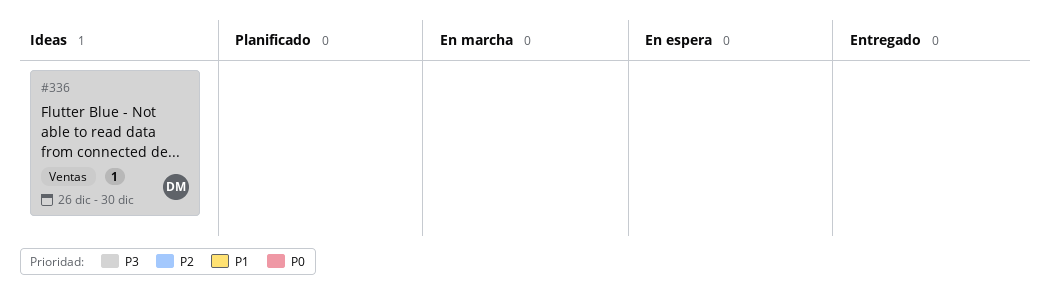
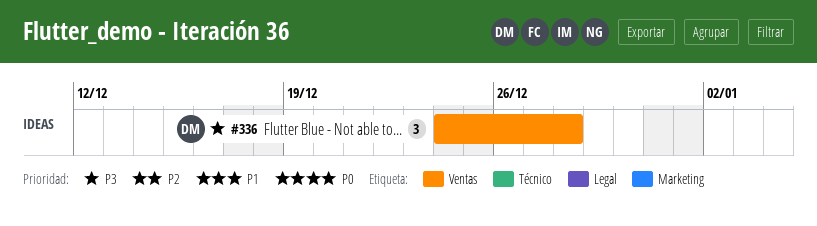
#336, estimate: 1 -> 3
#336, start: Dec 26 -> Dec 24
#336, due: Dec 30 -> Dec 28

